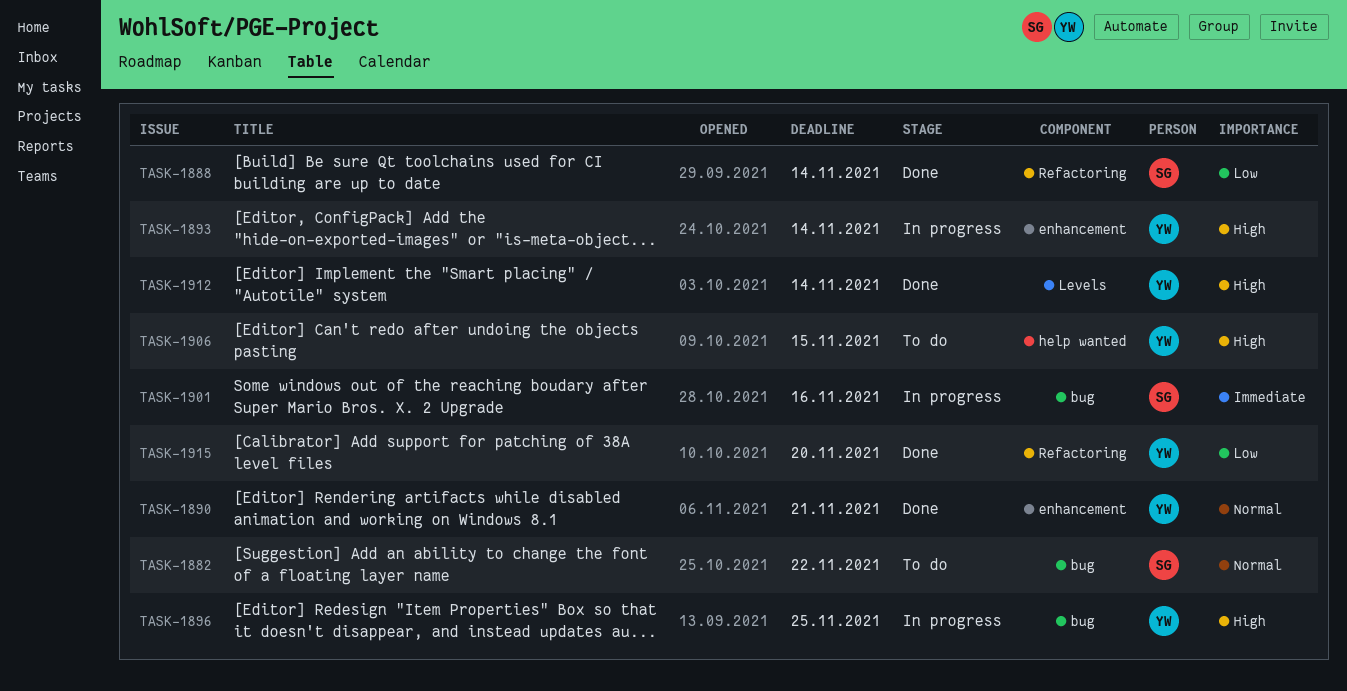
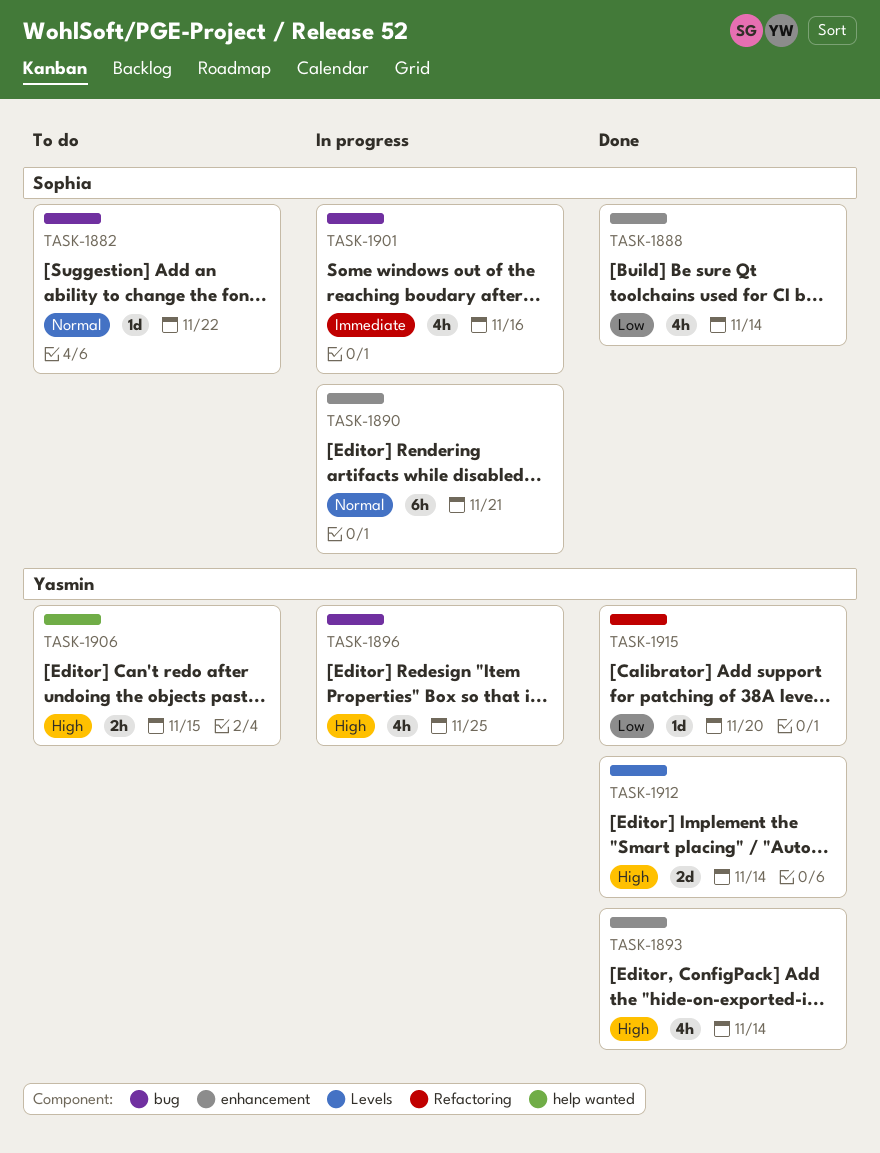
TASK-1888, label: Refactoring -> enhancement
TASK-1890, status: Done -> In progress
TASK-1890, owner: Yasmin -> Sophia
TASK-1893, status: In progress -> Done

